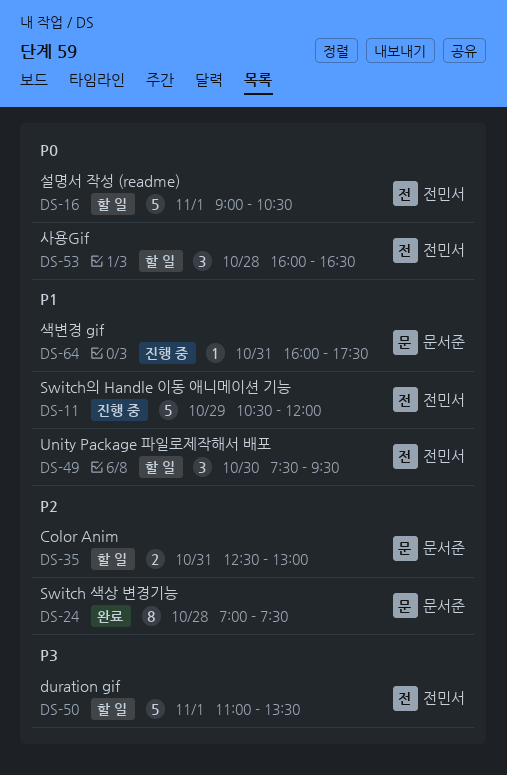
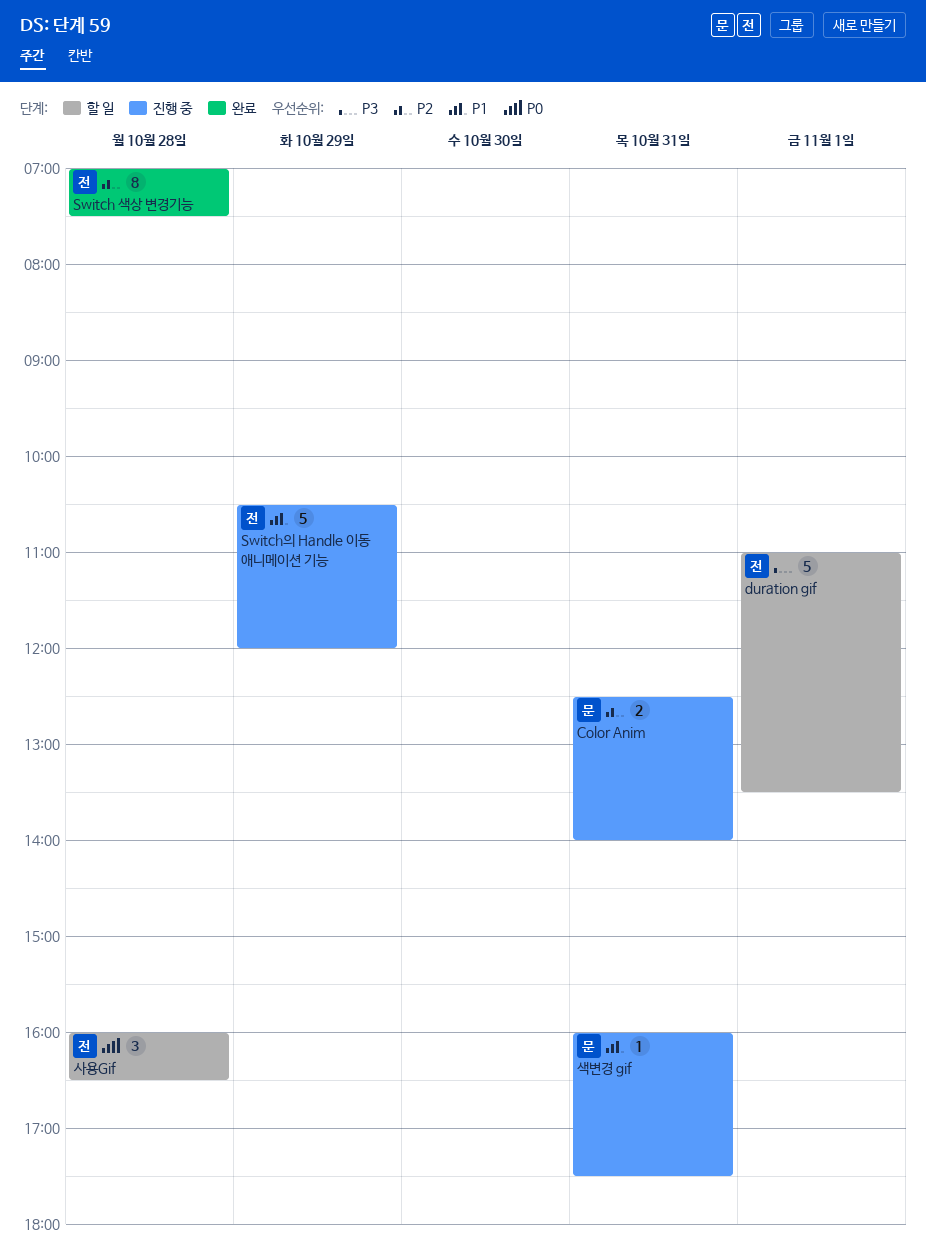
Color Anim, status: 할 일 -> 진행 중
Color Anim, ends: 13:00 -> 14:00
Switch 색상 변경기능, owner: 문서준 -> 전민서
Unity Package 파일로제작해서 배포: present -> none
설명서 작성 (readme): present -> none

